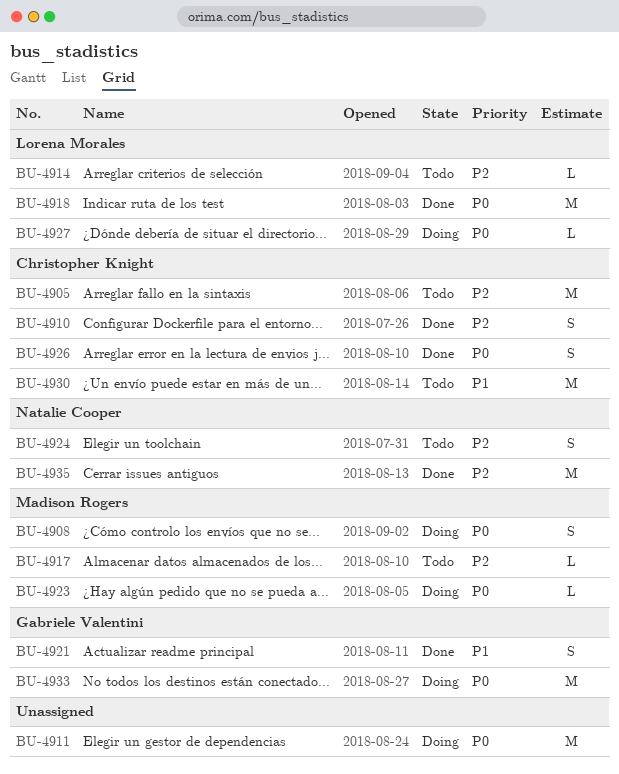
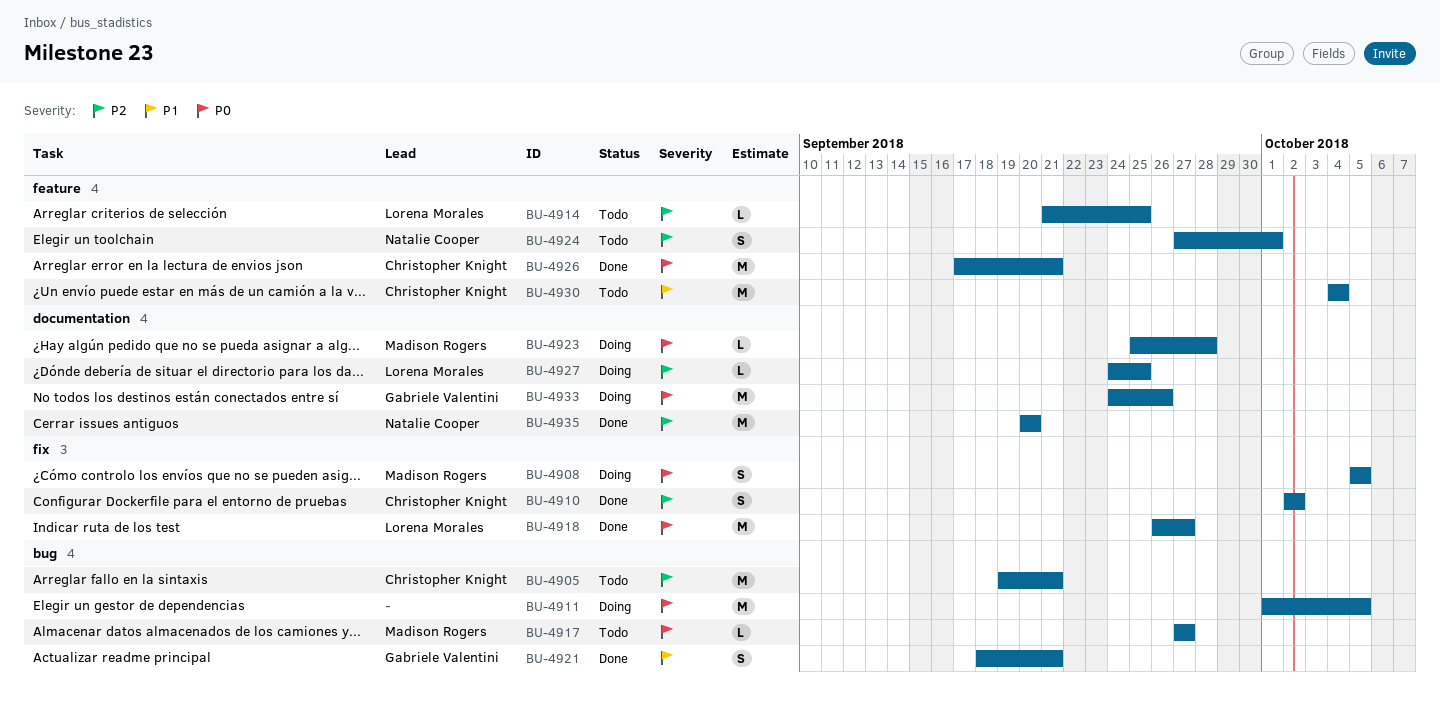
BU-4917, priority: P2 -> P0
BU-4926, estimate: S -> M
BU-4927, priority: P0 -> P2

